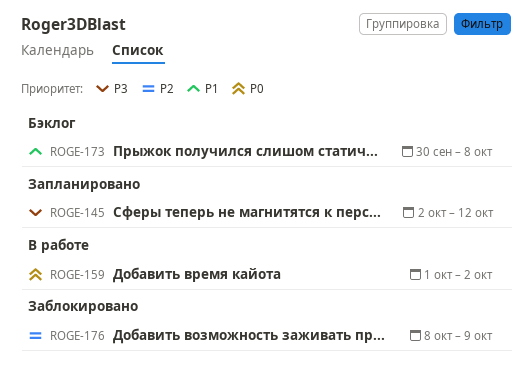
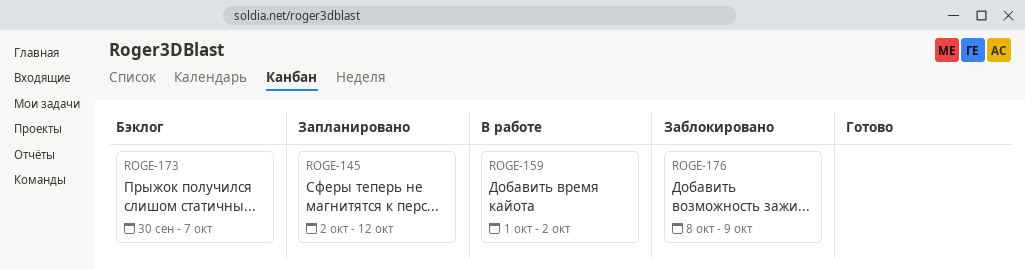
ROGE-173, due: Oct 8 -> Oct 7

